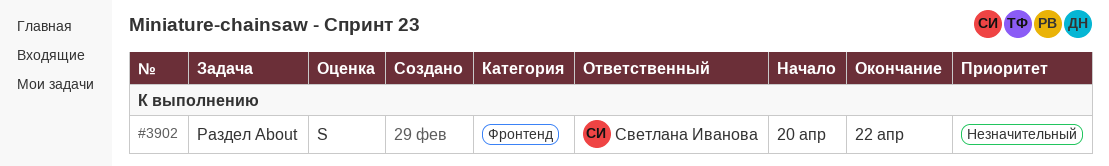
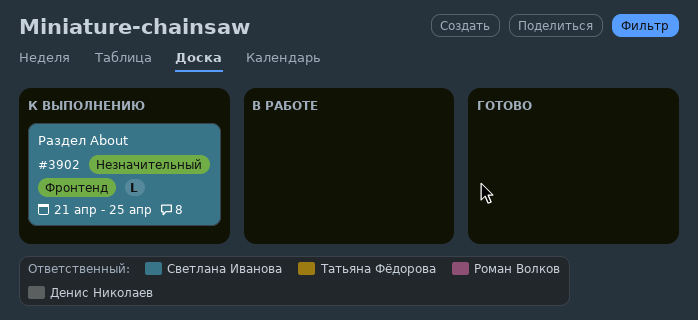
#3902, estimate: S -> L
#3902, start: Apr 20 -> Apr 21
#3902, due: Apr 22 -> Apr 25

